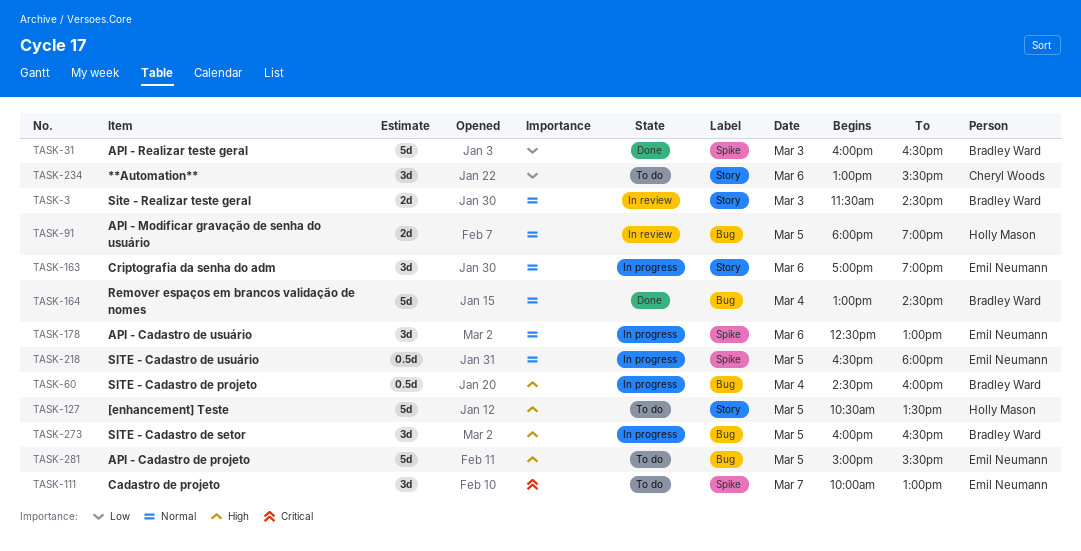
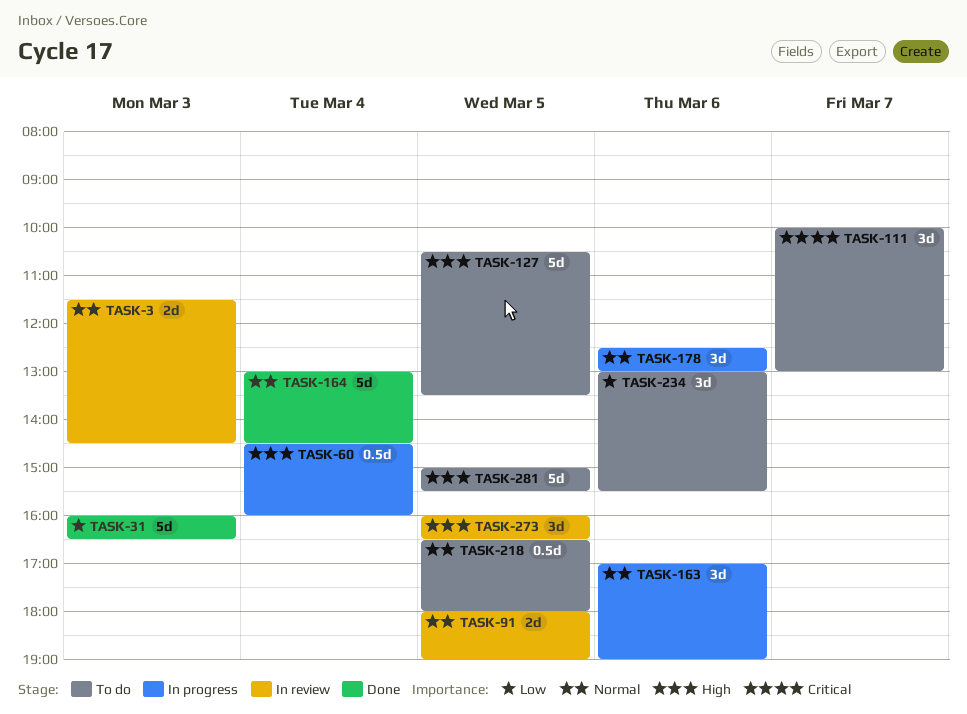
TASK-218, status: In progress -> To do
TASK-273, status: In progress -> In review

